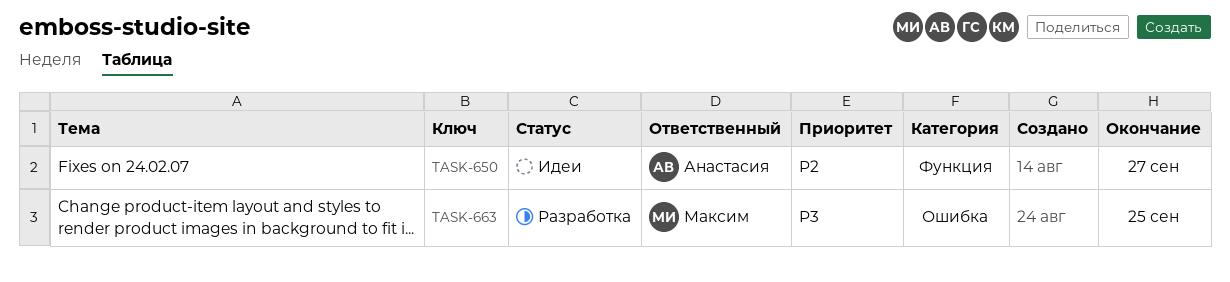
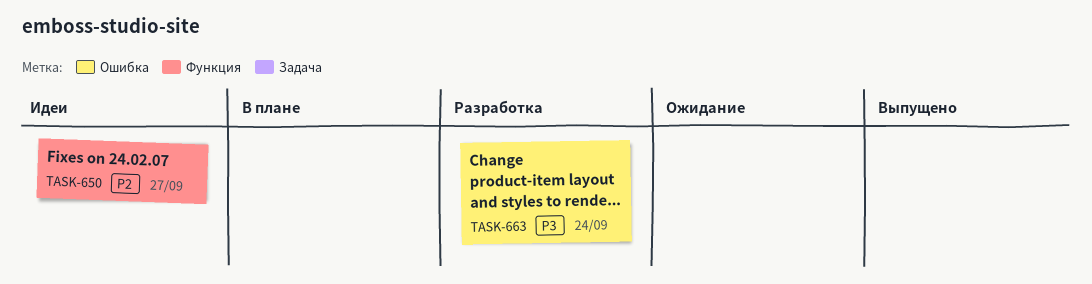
TASK-663, due: Sep 25 -> Sep 24

